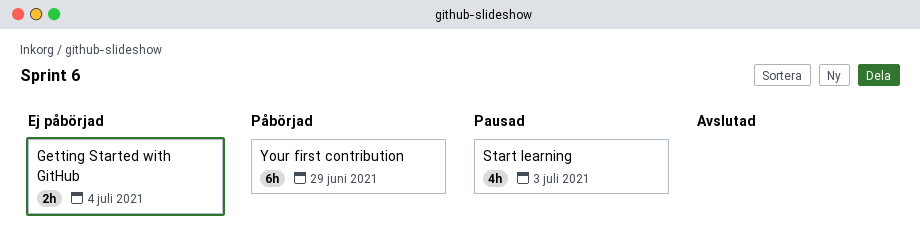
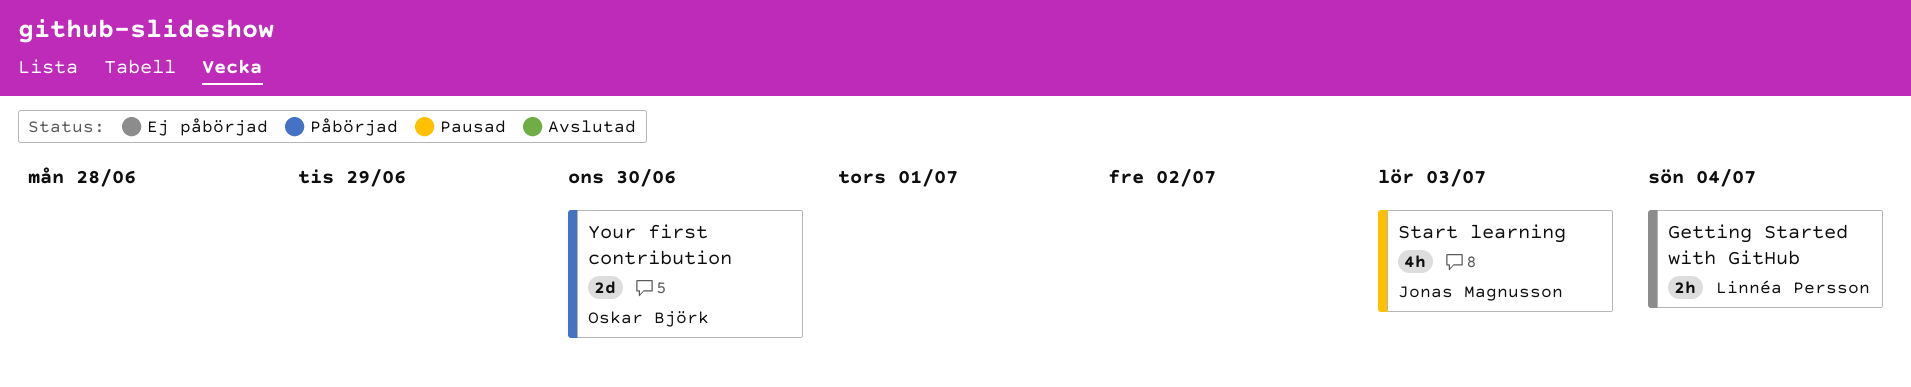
Your first contribution, estimate: 6h -> 2d
Your first contribution, due: Jun 29 -> Jun 30

